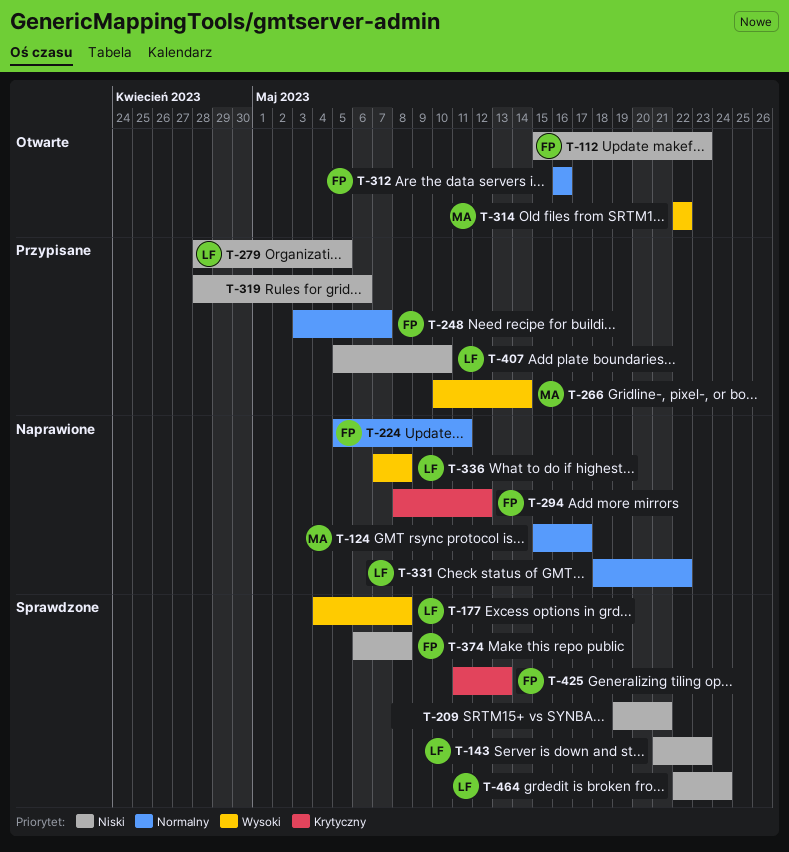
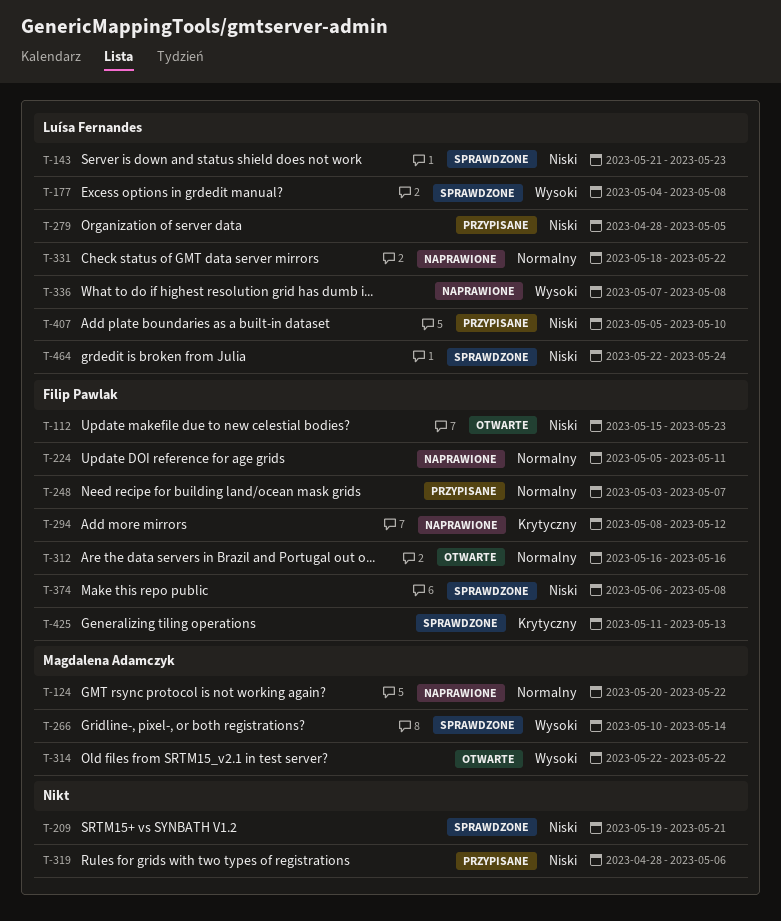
T-124, start: May 15 -> May 20
T-124, due: May 17 -> May 22
T-266, status: Przypisane -> Sprawdzone

